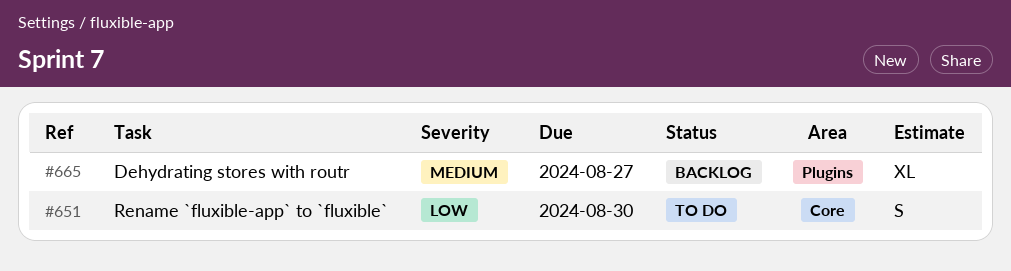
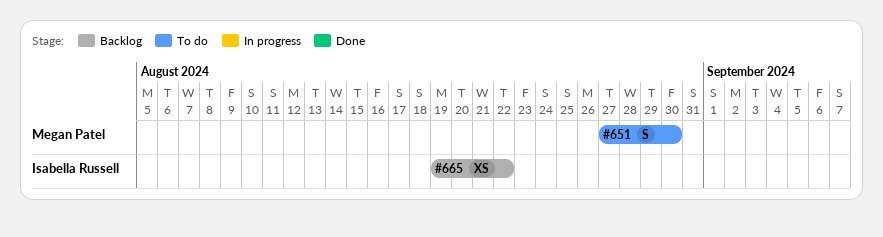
#665, estimate: XL -> XS
#665, due: Aug 27 -> Aug 22

